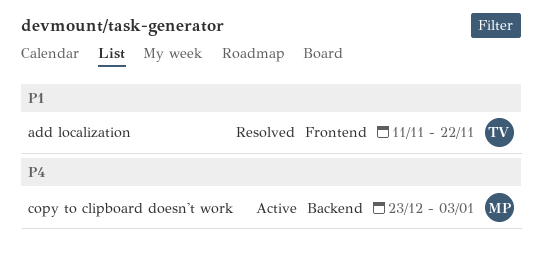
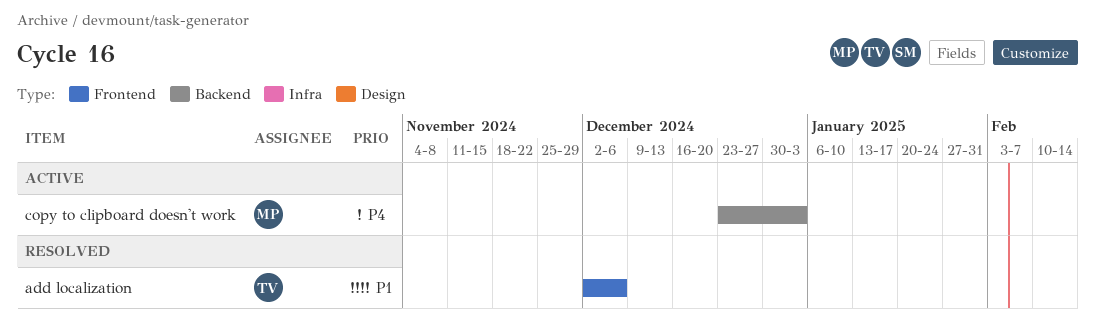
add localization, start: Nov 11 -> Dec 2
add localization, due: Nov 22 -> Dec 6

